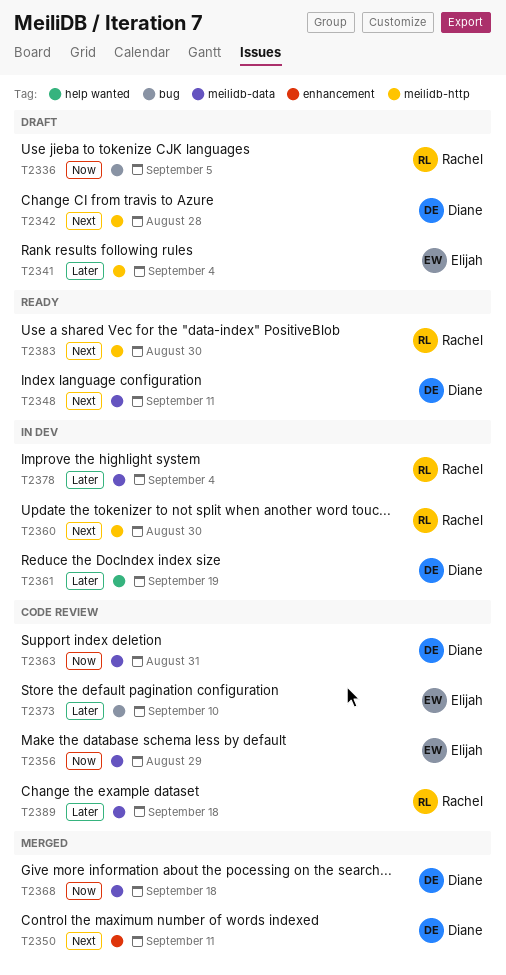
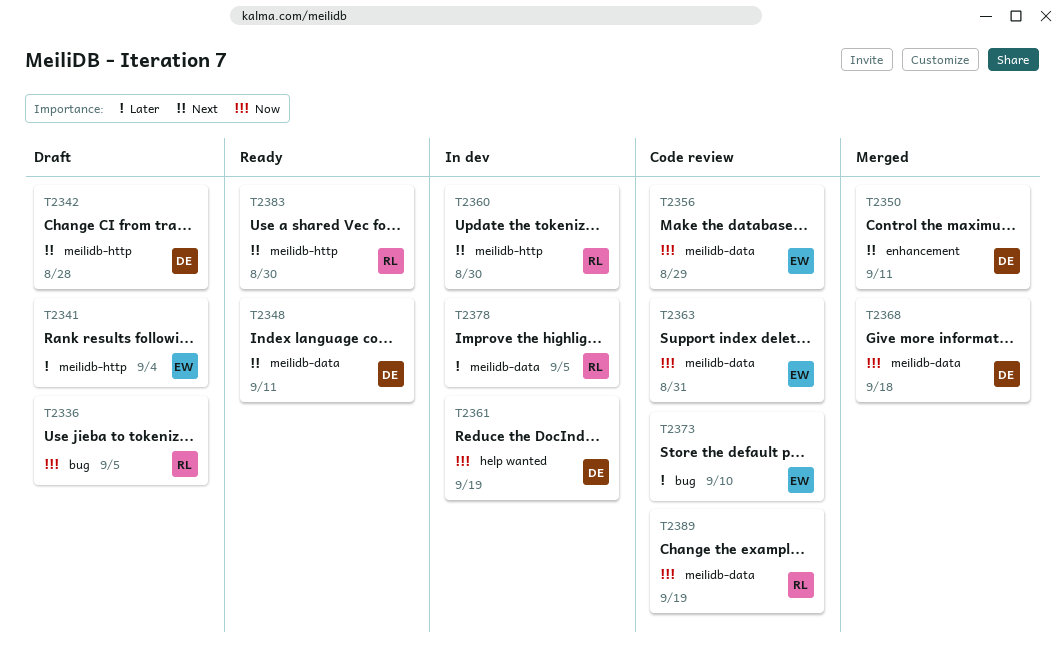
T2361, priority: Later -> Now
T2363, owner: Diane -> Elijah
T2378, due: Sep 4 -> Sep 5
T2389, priority: Later -> Now
T2389, due: Sep 18 -> Sep 19

